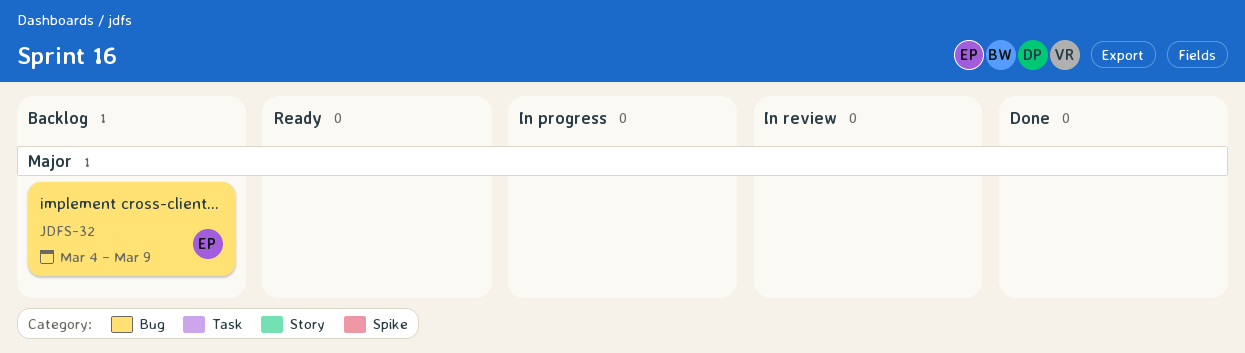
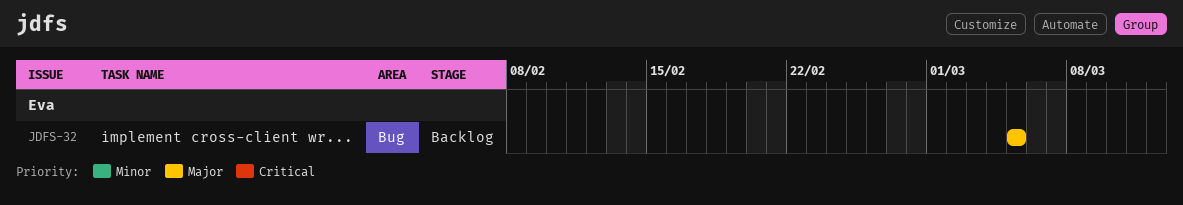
JDFS-32, start: Mar 4 -> Mar 5
JDFS-32, due: Mar 9 -> Mar 5

